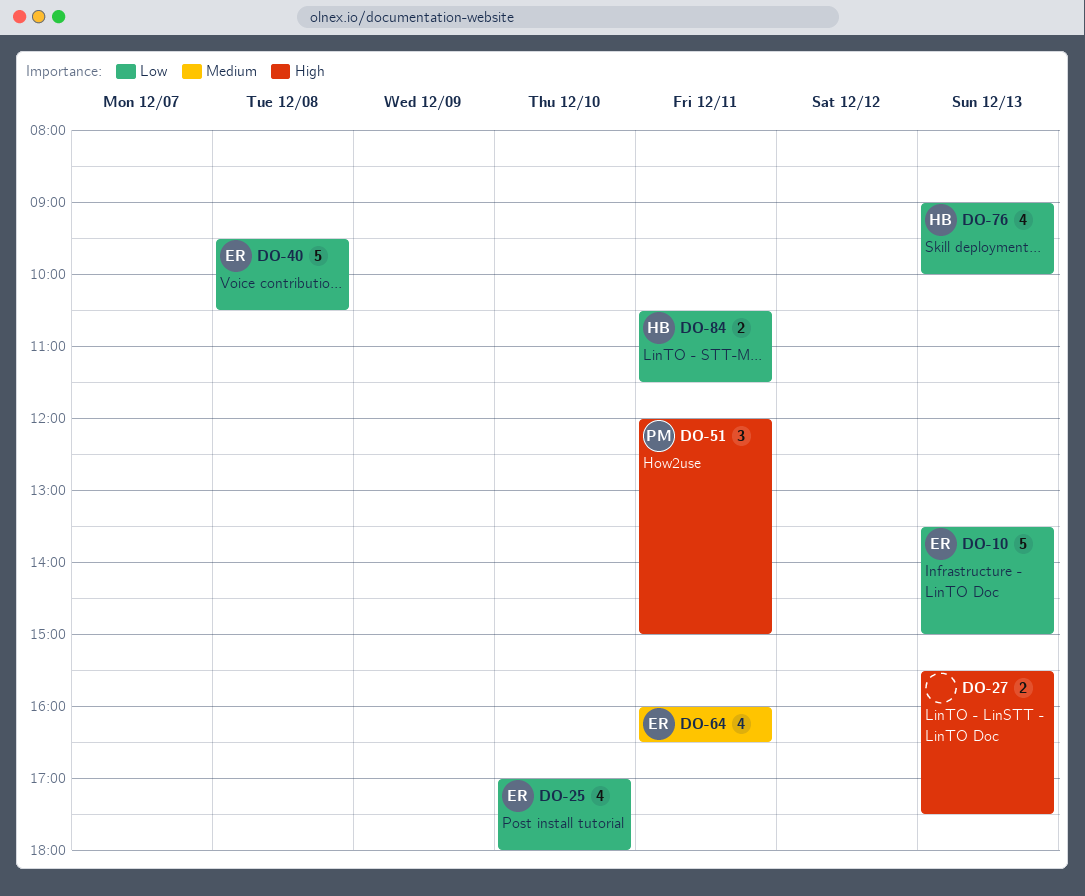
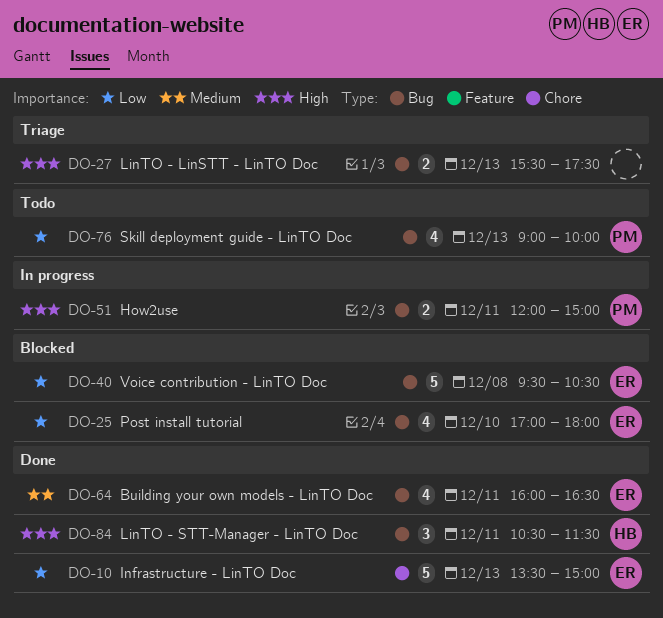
DO-51, estimate: 3 -> 2
DO-76, owner: HB -> PM
DO-84, priority: Low -> High
DO-84, estimate: 2 -> 3

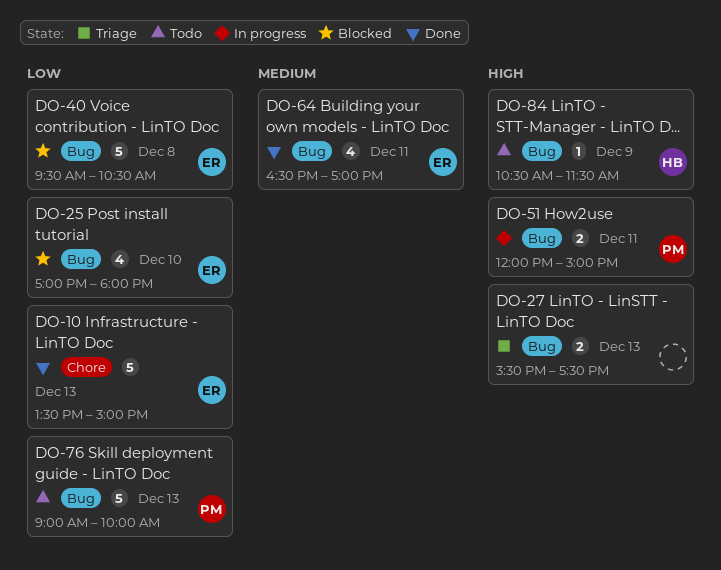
DO-64, begins: 16:00 -> 16:30
DO-64, ends: 16:30 -> 17:00
DO-76, estimate: 4 -> 5
DO-84, status: Done -> Todo
DO-84, estimate: 3 -> 1
DO-84, day: Dec 11 -> Dec 9

